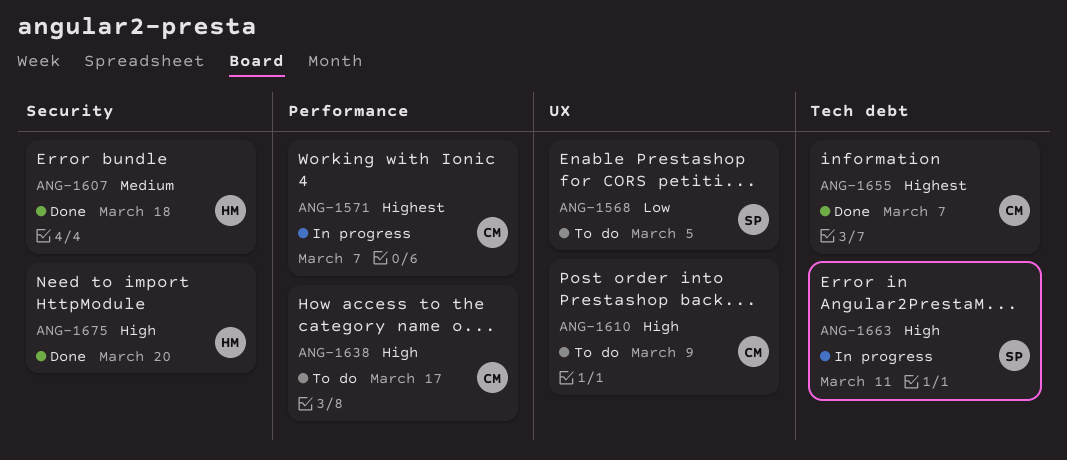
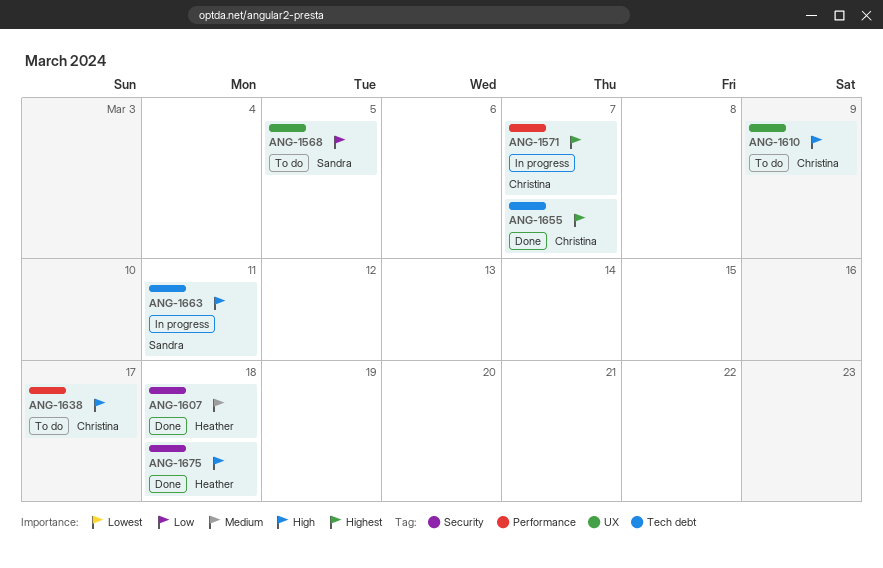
ANG-1675, due: Mar 20 -> Mar 18

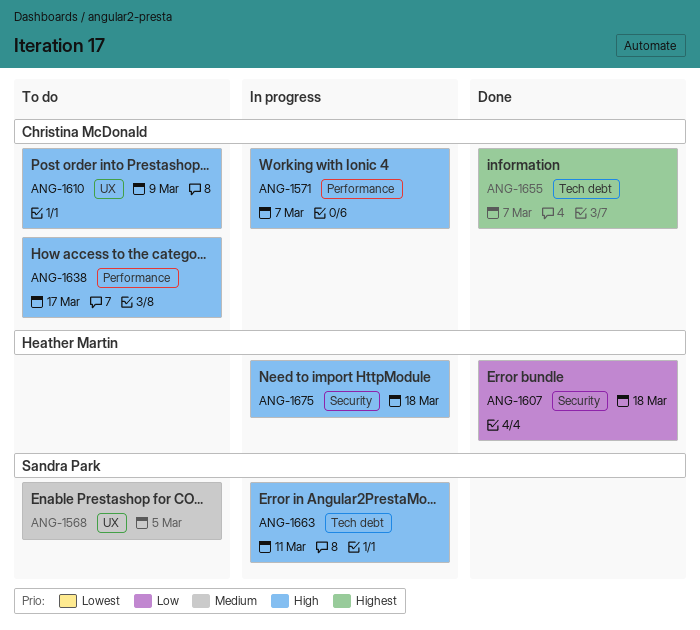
ANG-1568, priority: Low -> Medium
ANG-1571, priority: Highest -> High
ANG-1607, priority: Medium -> Low
ANG-1675, status: Done -> In progress

